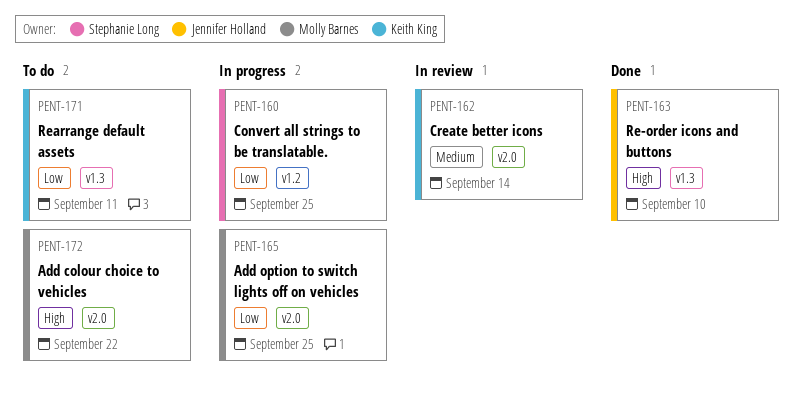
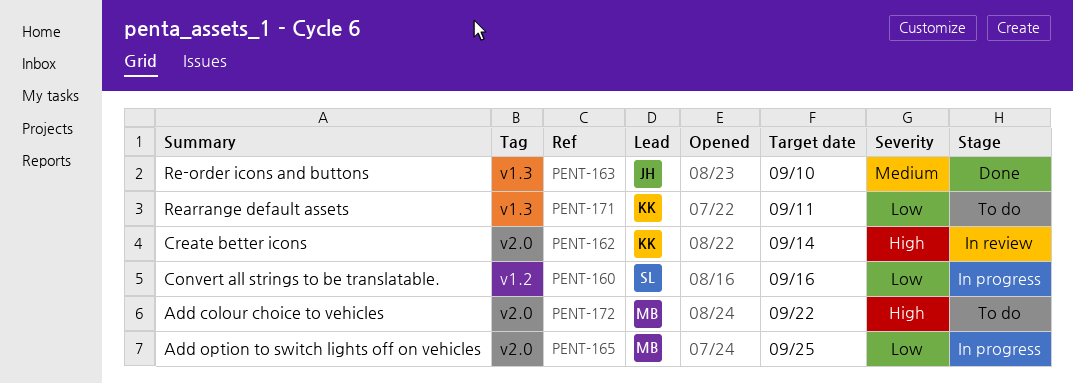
PENT-160, due: Sep 25 -> Sep 16
PENT-162, priority: Medium -> High
PENT-163, priority: High -> Medium

